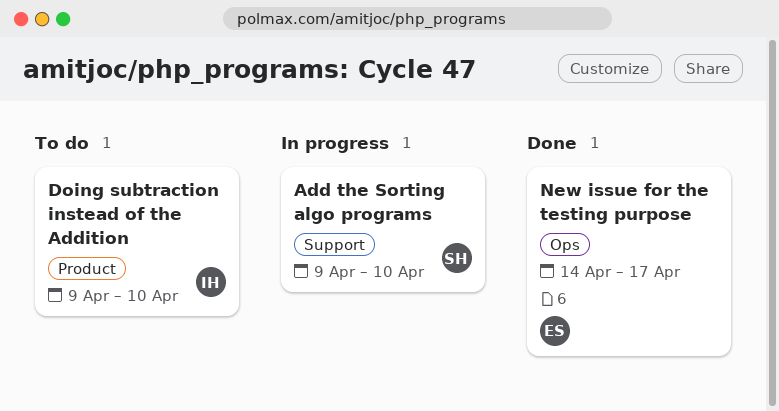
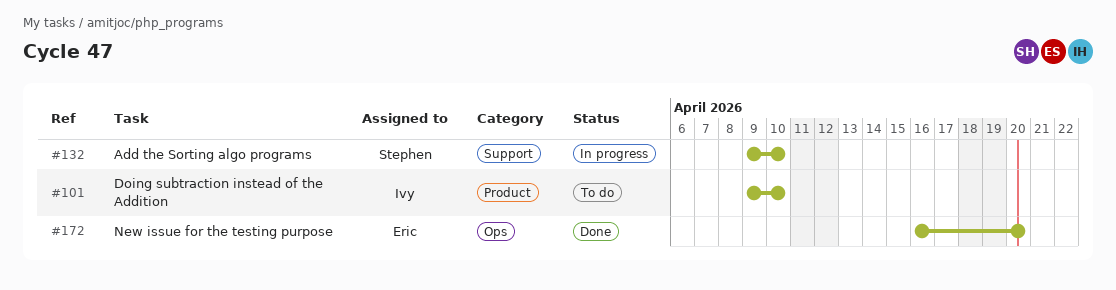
New issue for the testing purpose, start: Apr 14 -> Apr 16
New issue for the testing purpose, due: Apr 17 -> Apr 20

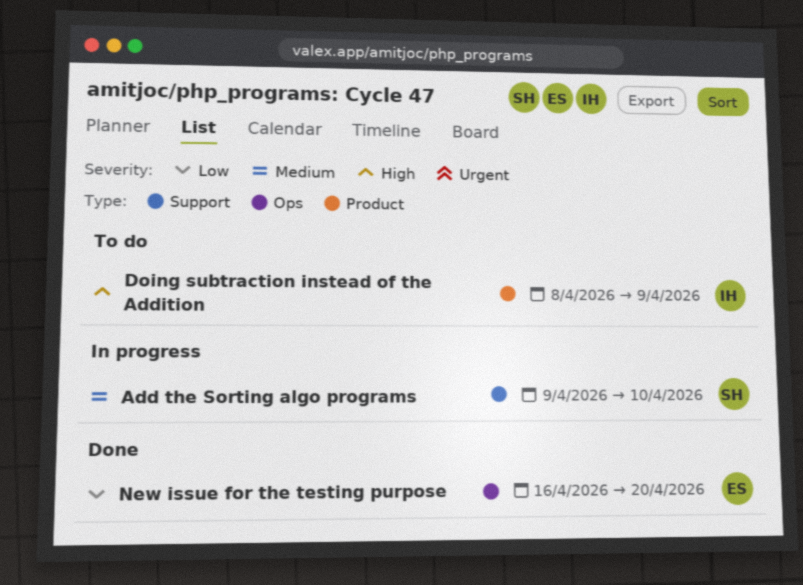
Doing subtraction instead of the Addition, start: Apr 9 -> Apr 8
Doing subtraction instead of the Addition, due: Apr 10 -> Apr 9

